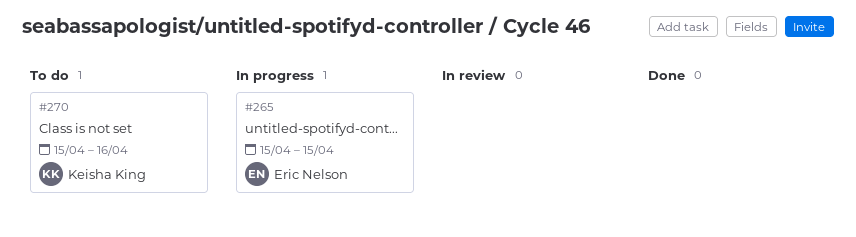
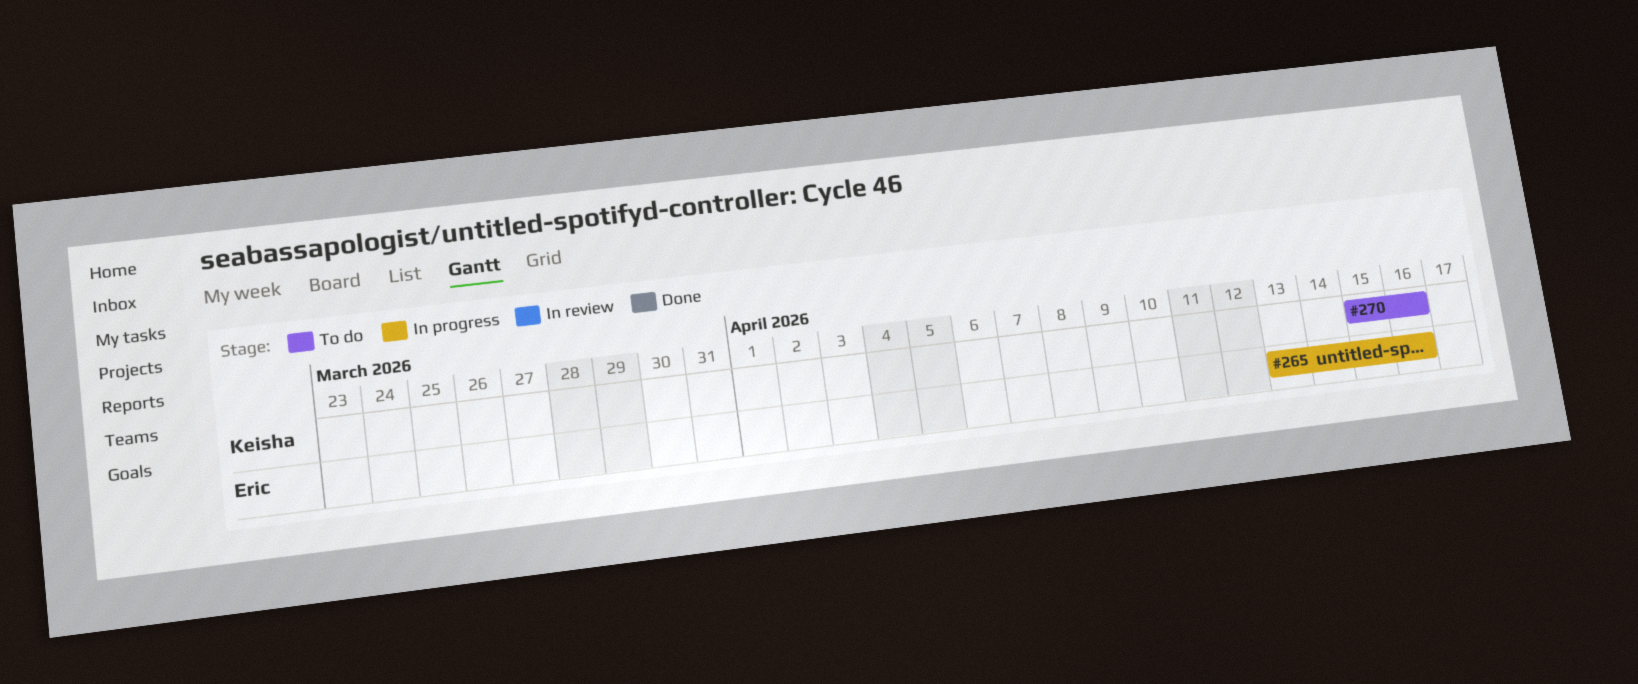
#265, start: Apr 15 -> Apr 13
#265, due: Apr 15 -> Apr 16

